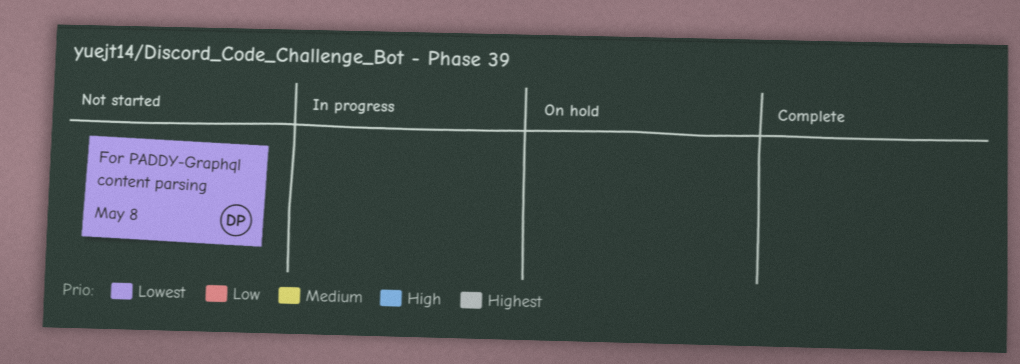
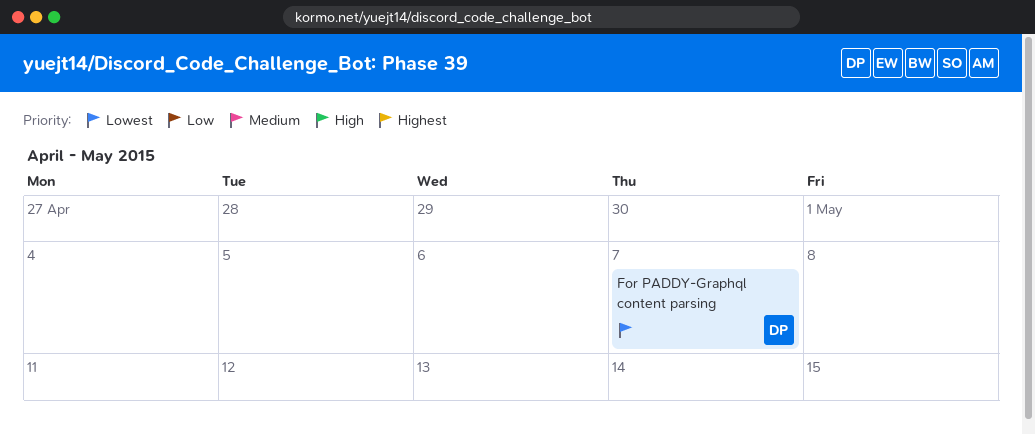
For PADDY-Graphql content parsing, due: May 8 -> May 7

